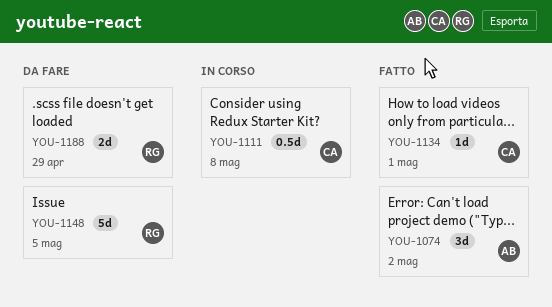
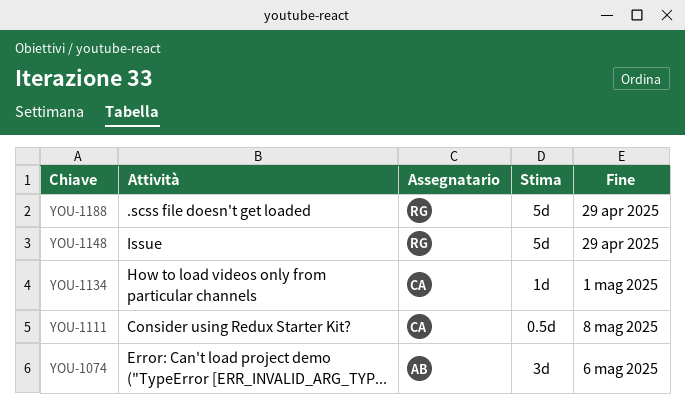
YOU-1074, due: May 2 -> May 6
YOU-1148, due: May 5 -> Apr 29
YOU-1188, estimate: 2d -> 5d

